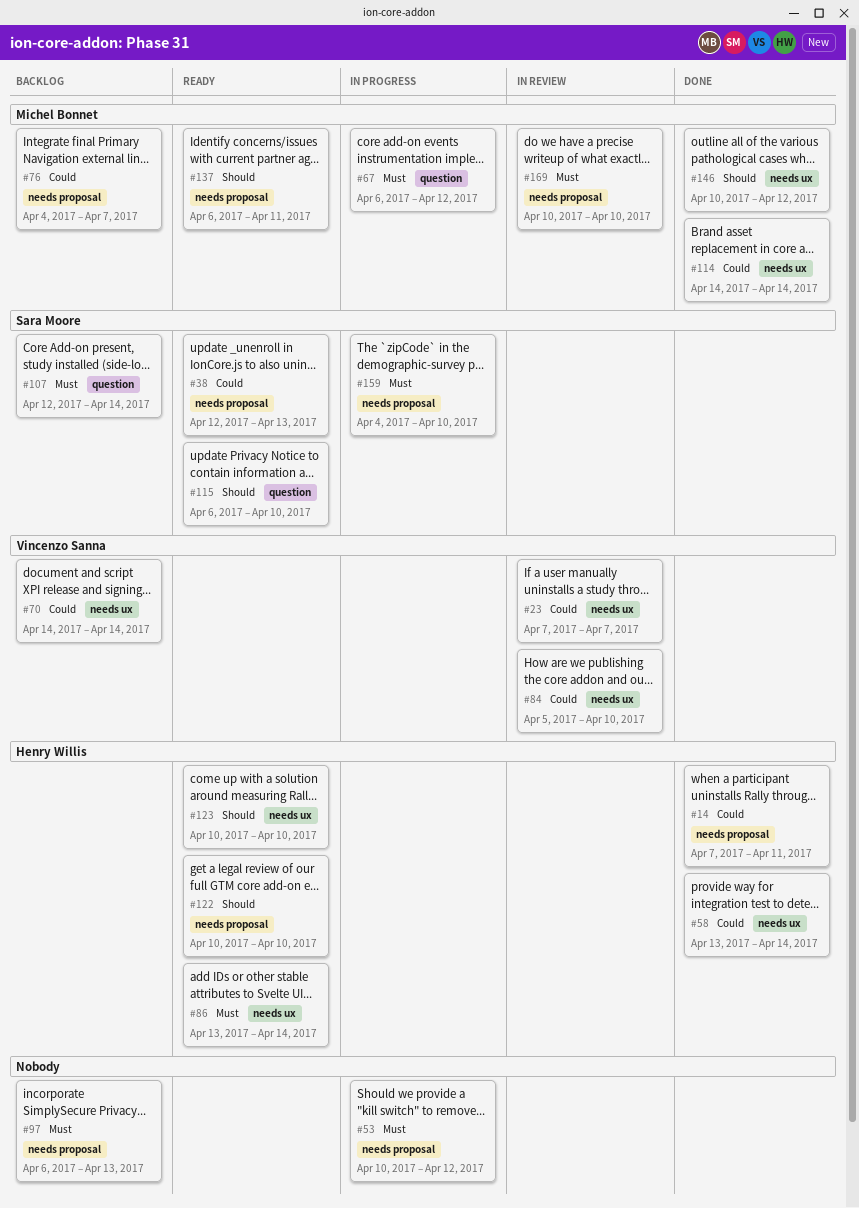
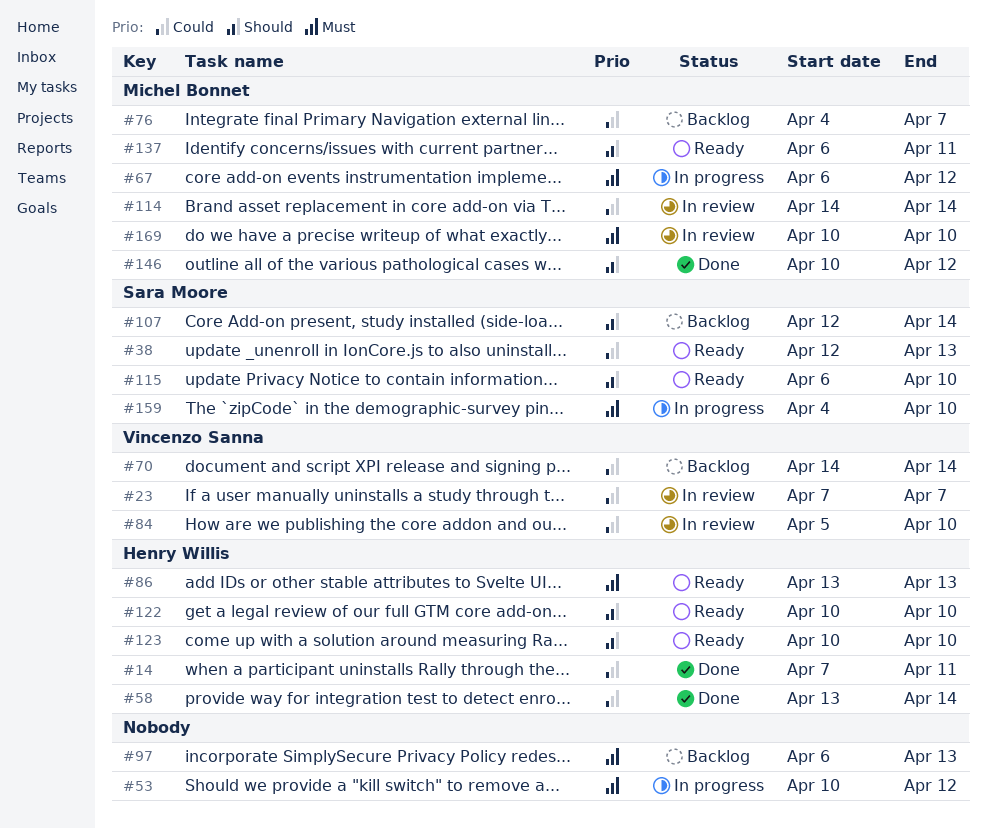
#86, due: Apr 14 -> Apr 13
#107, priority: Must -> Should
#114, status: Done -> In review

